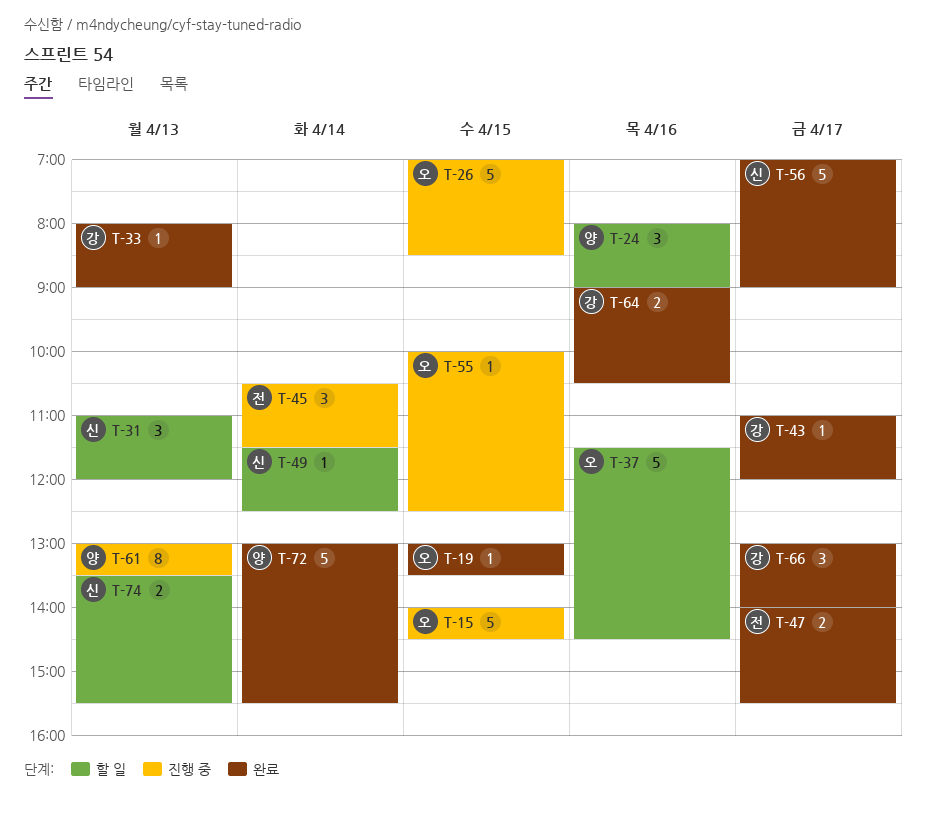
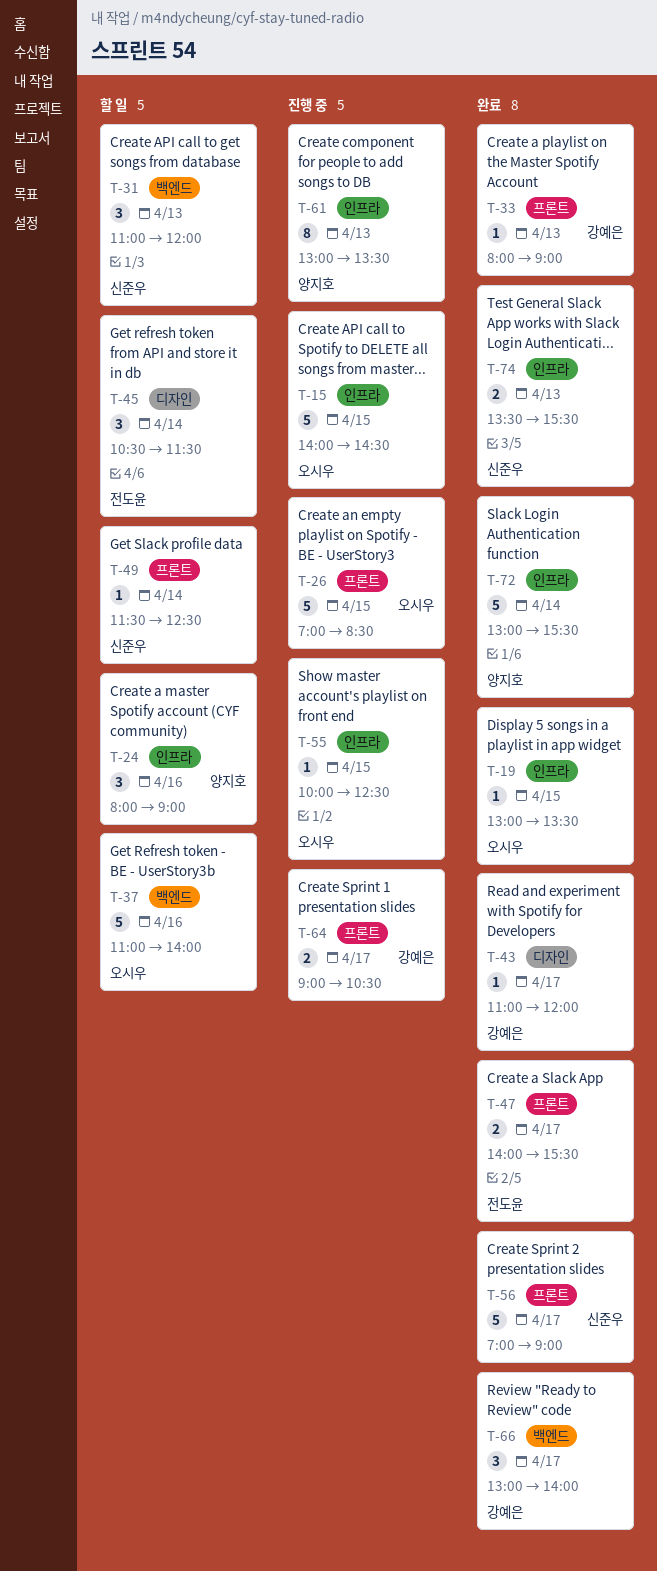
T-37, begins: 11:30 -> 11:00
T-37, ends: 14:30 -> 14:00
T-45, status: 진행 중 -> 할 일
T-64, status: 완료 -> 진행 중
T-64, day: Apr 16 -> Apr 17
T-74, status: 할 일 -> 완료

